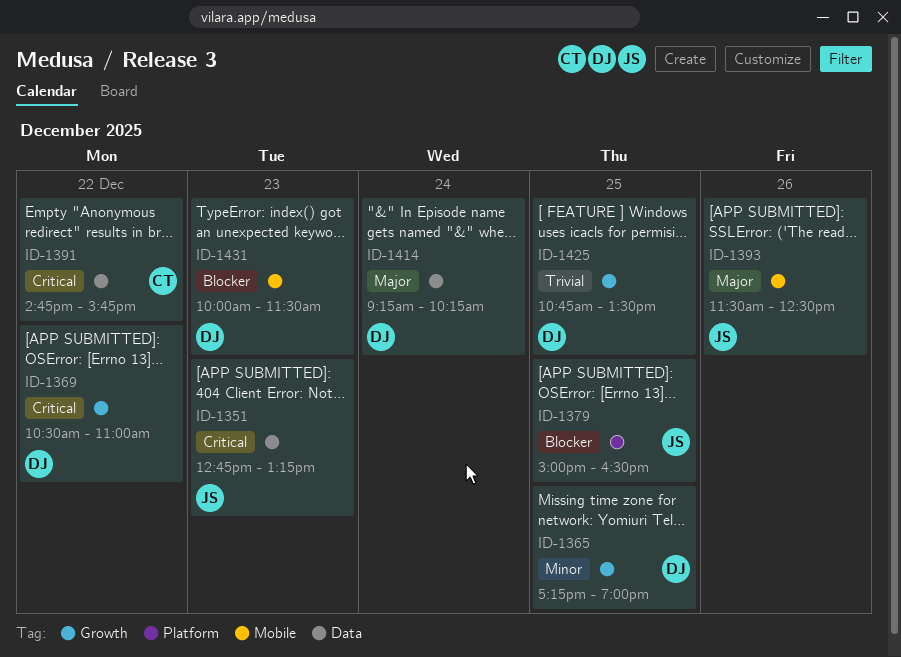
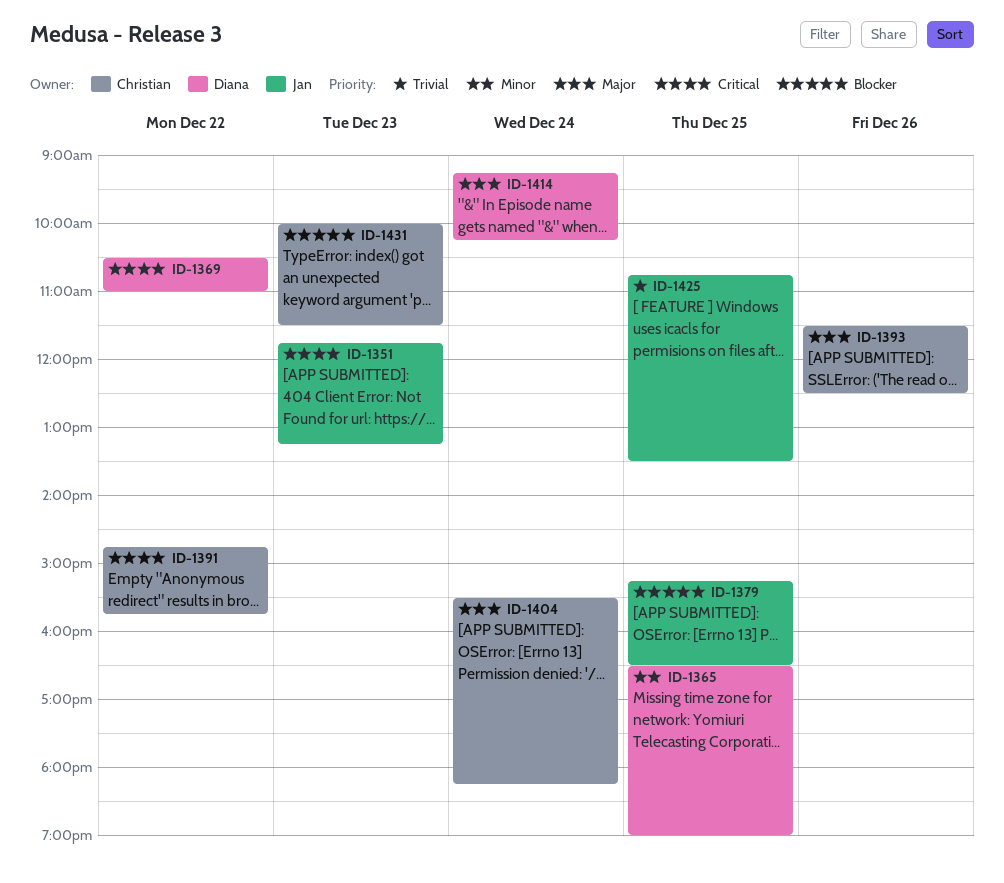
ID-1351, begins: 12:45 -> 11:45
ID-1365, begins: 17:15 -> 16:30
ID-1379, begins: 15:00 -> 15:15
ID-1393, owner: Jan -> Christian
ID-1404: none -> present
ID-1425, owner: Diana -> Jan
ID-1431, owner: Diana -> Christian

